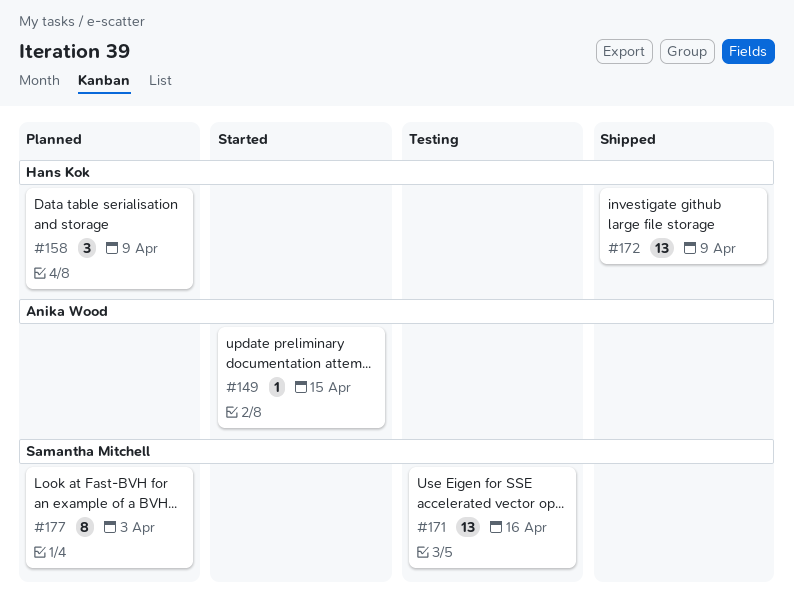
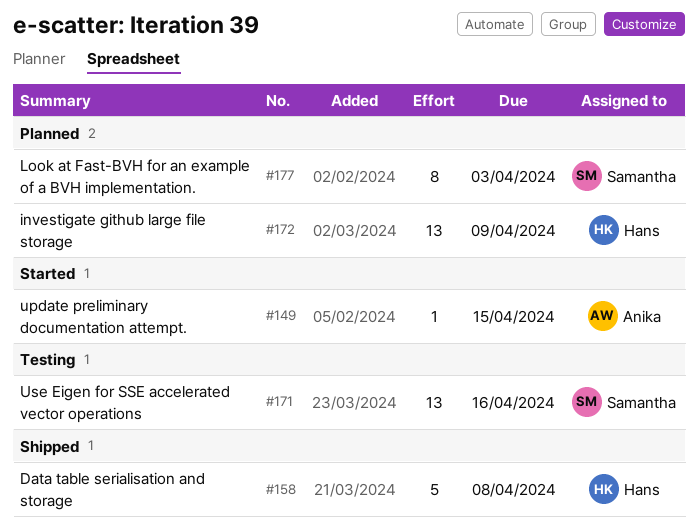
#158, status: Planned -> Shipped
#158, estimate: 3 -> 5
#158, due: Apr 9 -> Apr 8
#172, status: Shipped -> Planned

